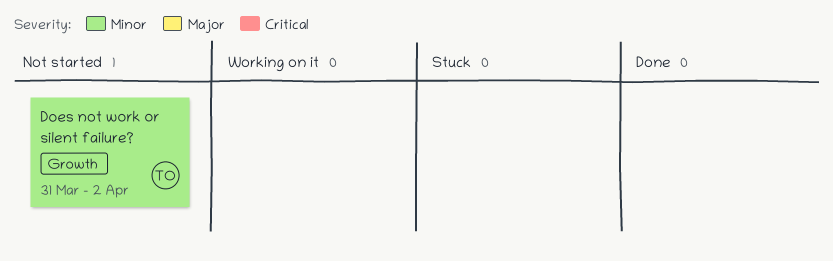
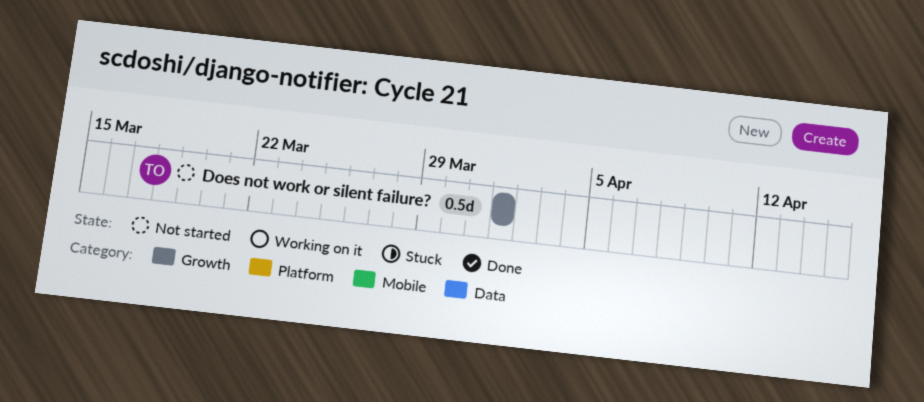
Does not work or silent failure?, start: Mar 31 -> Apr 1
Does not work or silent failure?, due: Apr 2 -> Apr 1

